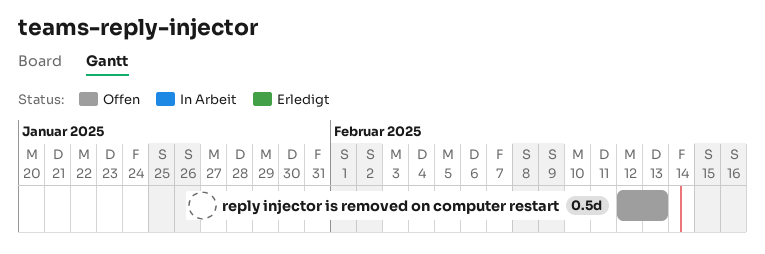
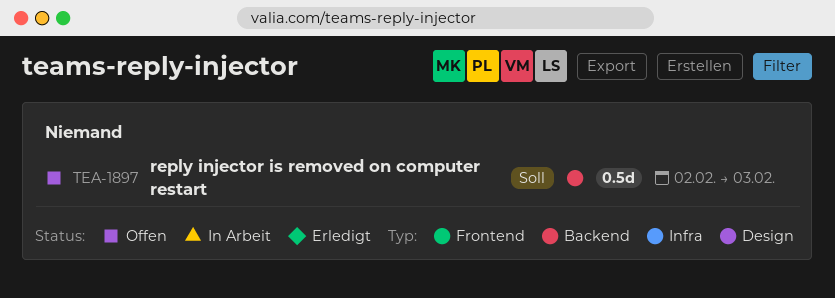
reply injector is removed on computer restart, start: Feb 12 -> Feb 2
reply injector is removed on computer restart, due: Feb 13 -> Feb 3

